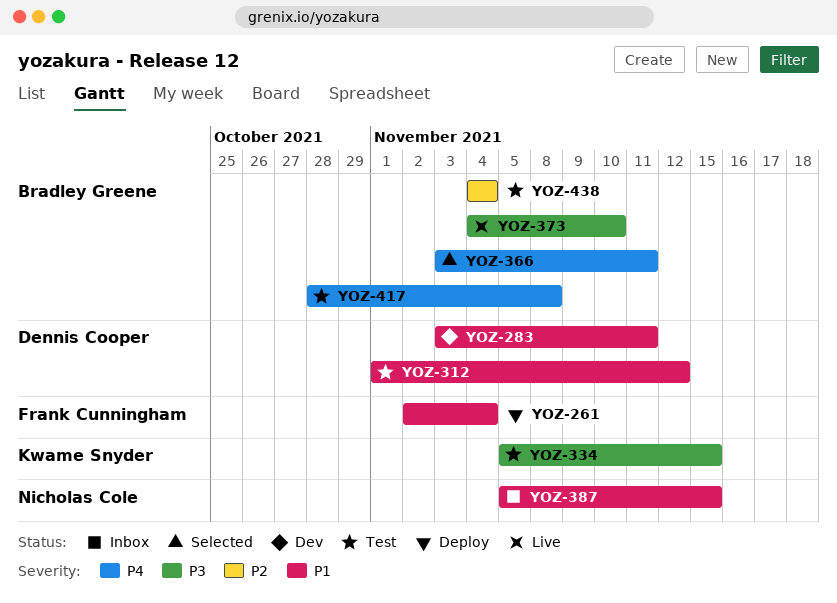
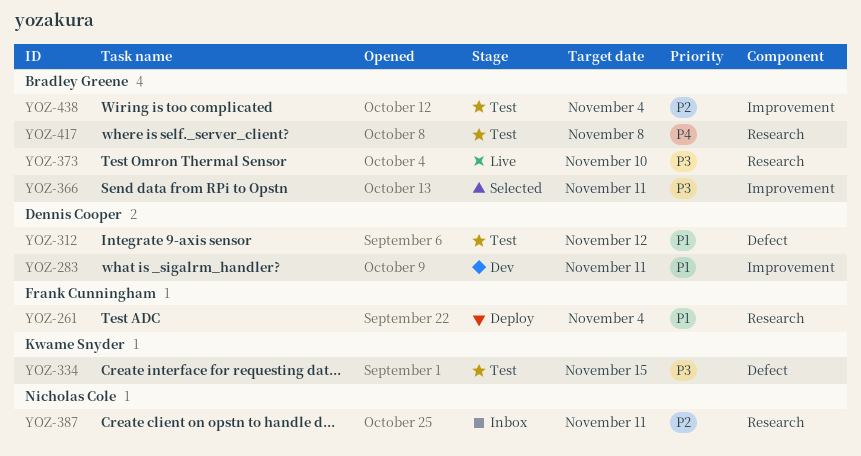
YOZ-366, priority: P4 -> P3
YOZ-387, priority: P1 -> P2
YOZ-387, due: Nov 15 -> Nov 11

